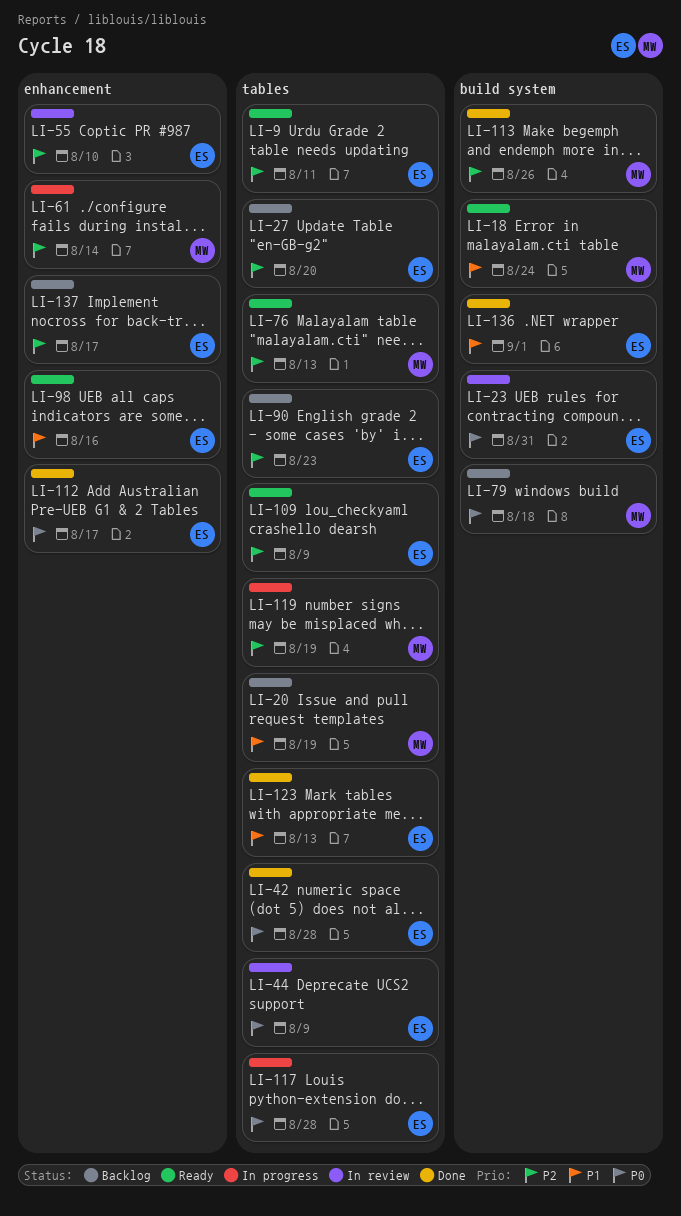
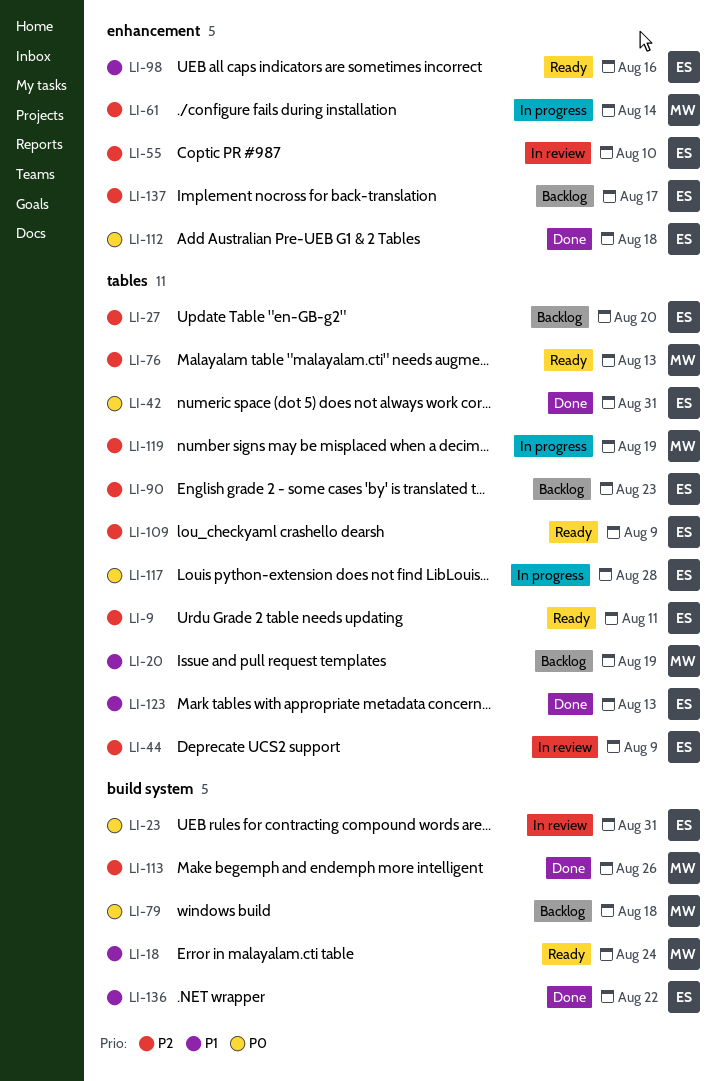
LI-42, due: Aug 28 -> Aug 31
LI-44, priority: P0 -> P2
LI-112, due: Aug 17 -> Aug 18
LI-136, due: Sep 1 -> Aug 22

